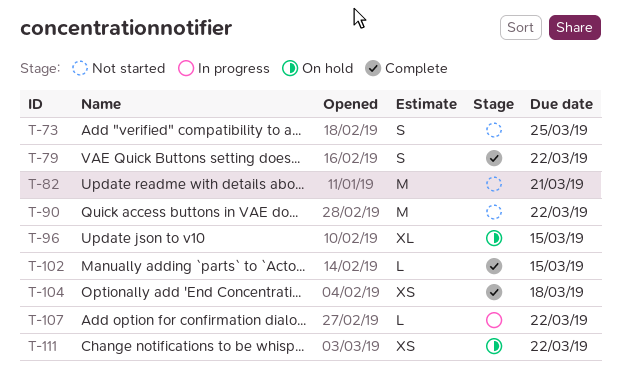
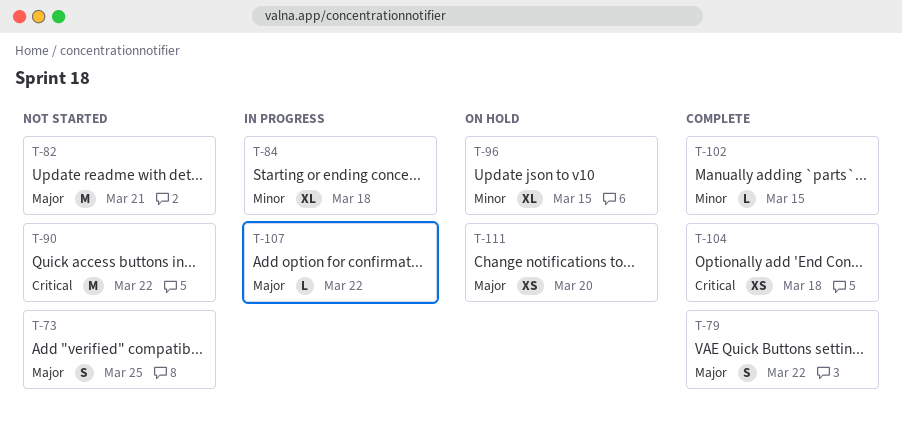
T-84: none -> present
T-111, due: Mar 22 -> Mar 20

